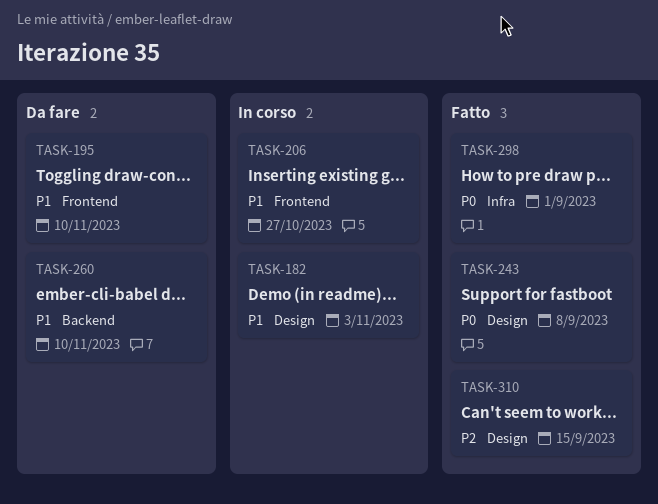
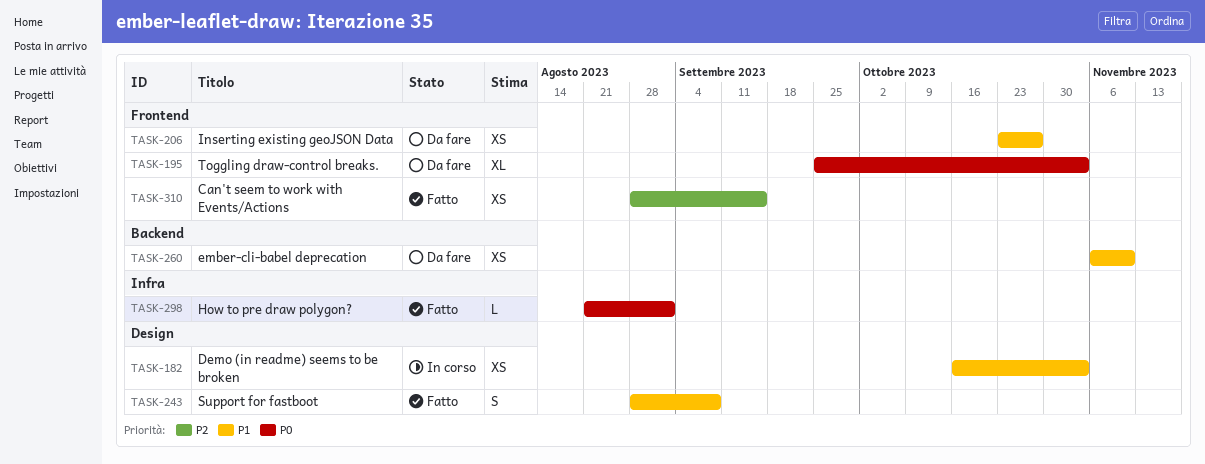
TASK-195, priority: P1 -> P0
TASK-195, due: Nov 10 -> Nov 3
TASK-206, status: In corso -> Da fare
TASK-243, priority: P0 -> P1
TASK-310, label: Design -> Frontend

